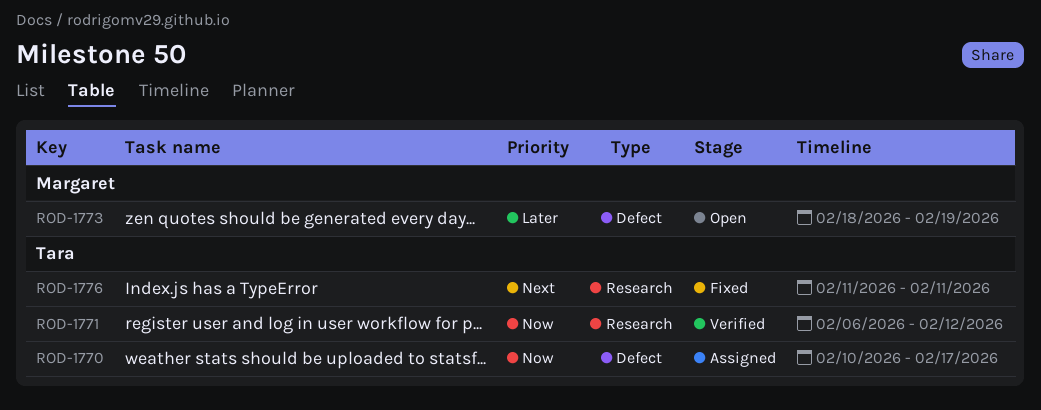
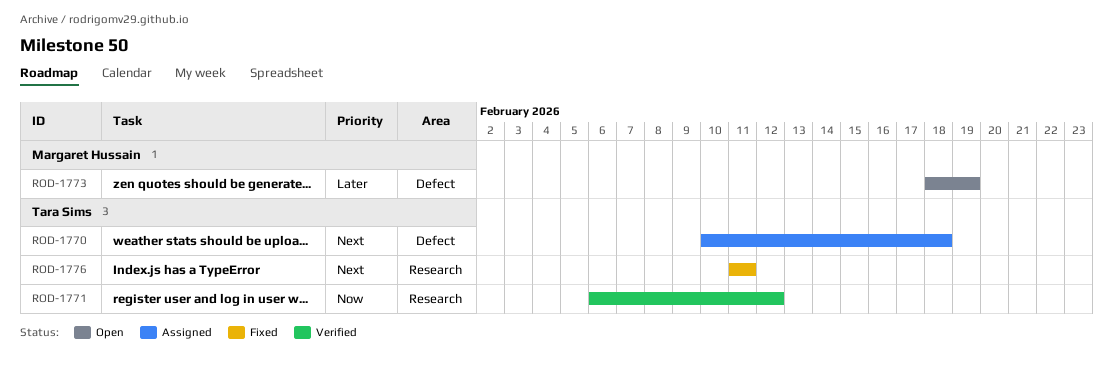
ROD-1770, priority: Now -> Next
ROD-1770, due: Feb 17 -> Feb 18

